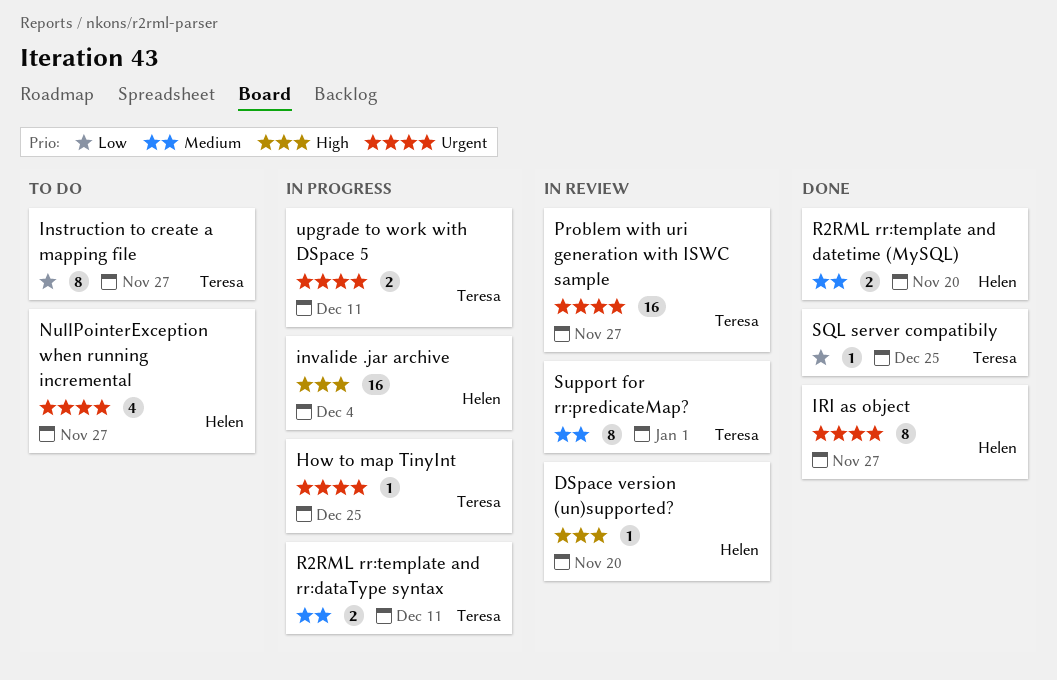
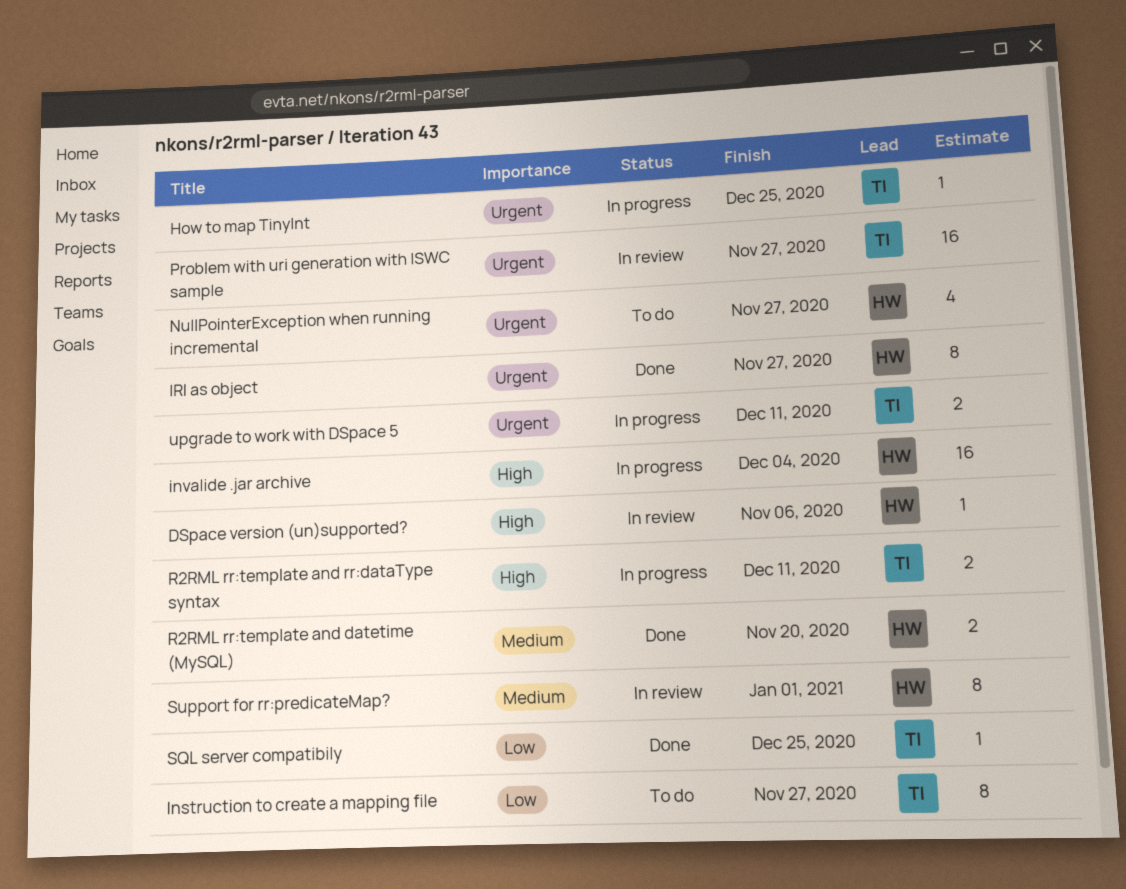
DSpace version (un)supported?, due: Nov 20 -> Nov 6
R2RML rr:template and rr:dataType syntax, priority: Medium -> High
Support for rr:predicateMap?, owner: Teresa -> Helen

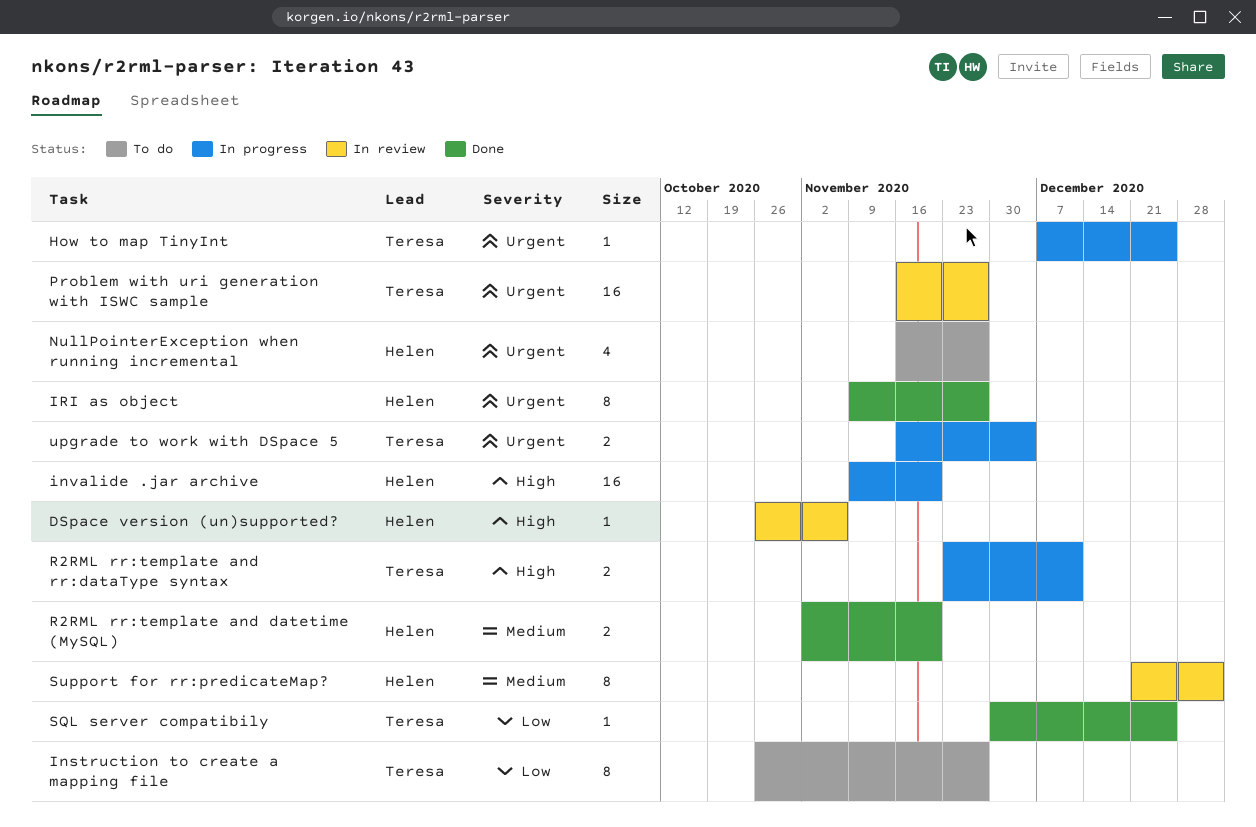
invalide .jar archive, due: Dec 4 -> Nov 20
upgrade to work with DSpace 5, due: Dec 11 -> Dec 4

